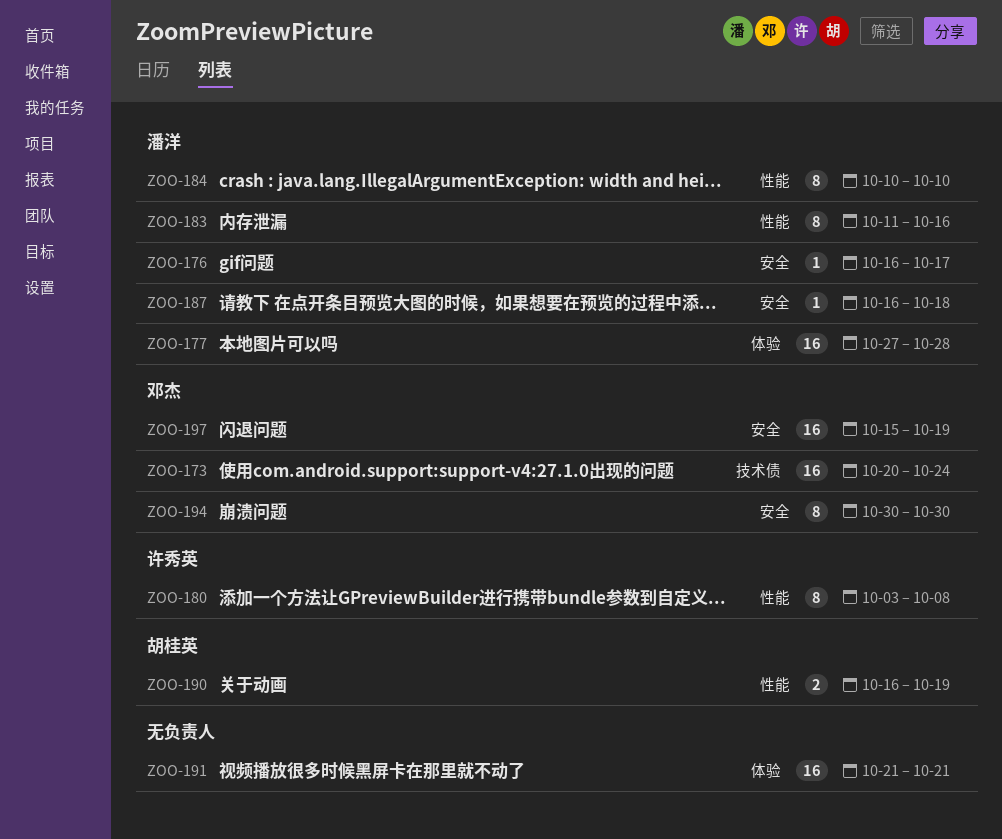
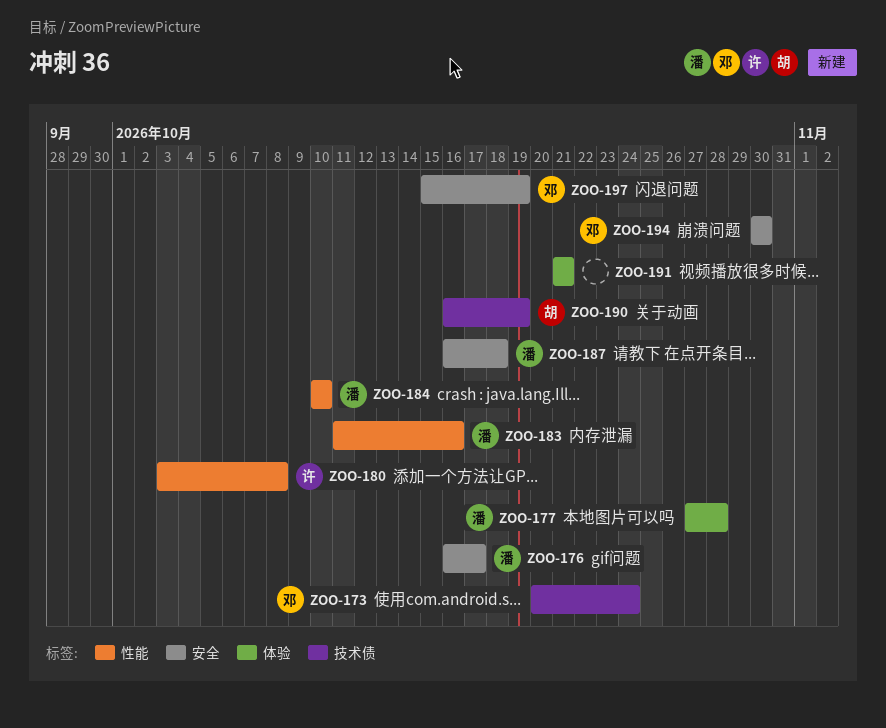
ZOO-190, label: 性能 -> 技术债

